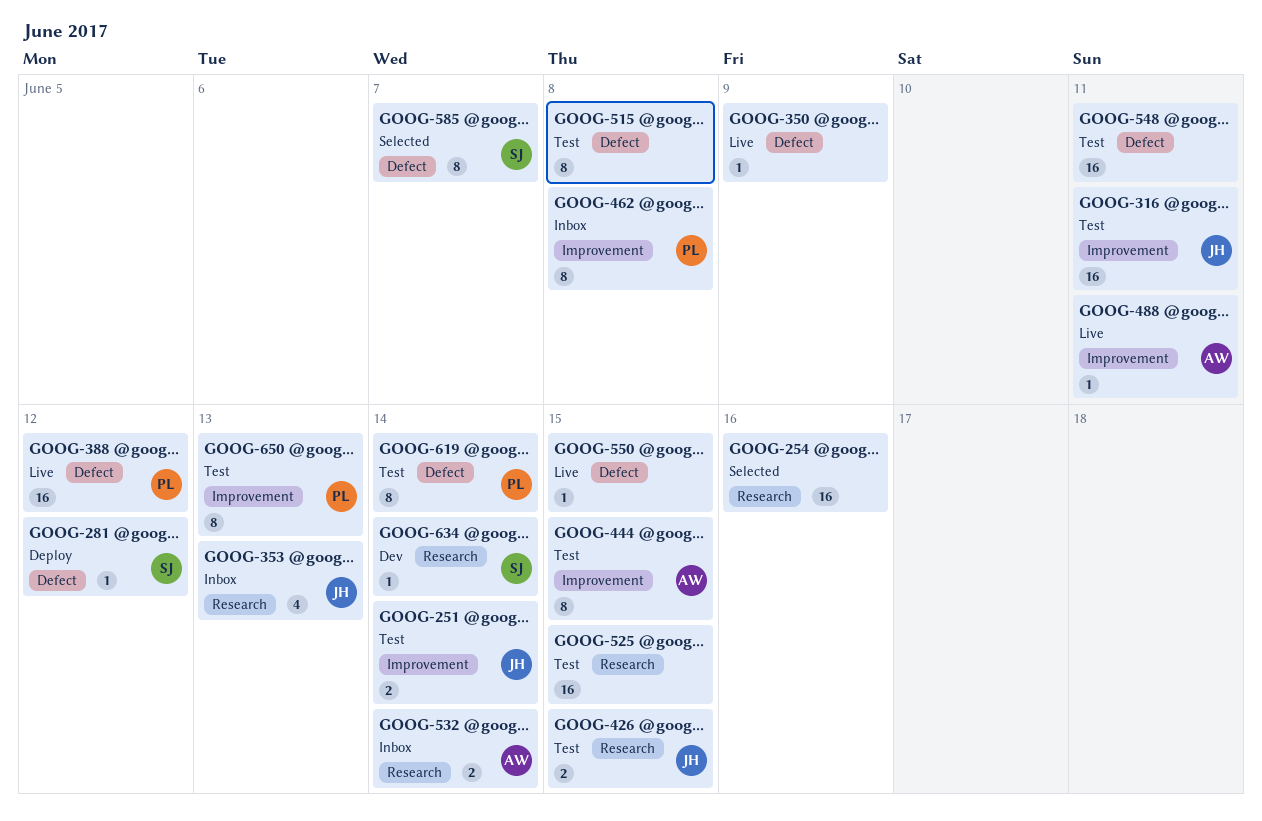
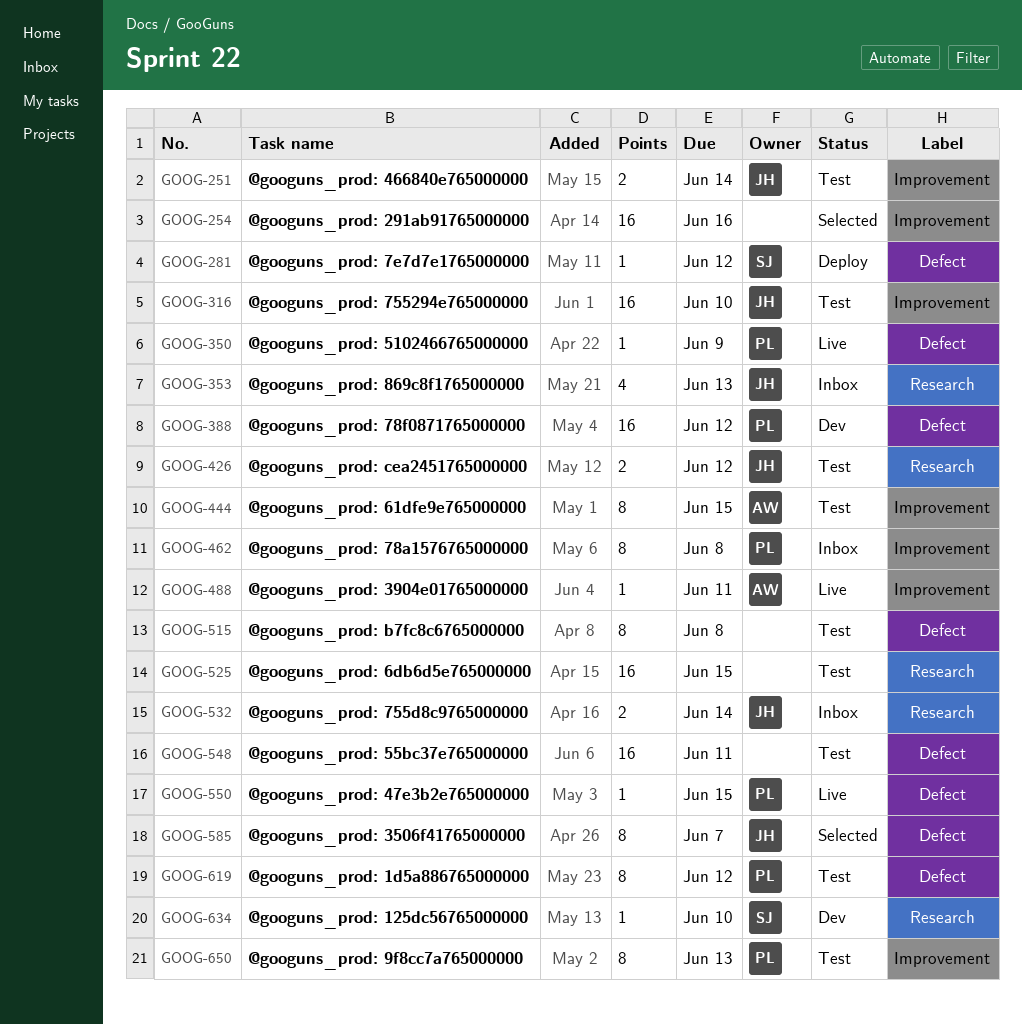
GOOG-254, label: Research -> Improvement
GOOG-316, due: Jun 11 -> Jun 10
GOOG-350, owner: none -> PL
GOOG-388, status: Live -> Dev
GOOG-426, due: Jun 15 -> Jun 12
GOOG-532, owner: AW -> JH
GOOG-550, owner: none -> PL
GOOG-585, owner: SJ -> JH
GOOG-619, due: Jun 14 -> Jun 12
GOOG-634, due: Jun 14 -> Jun 10

